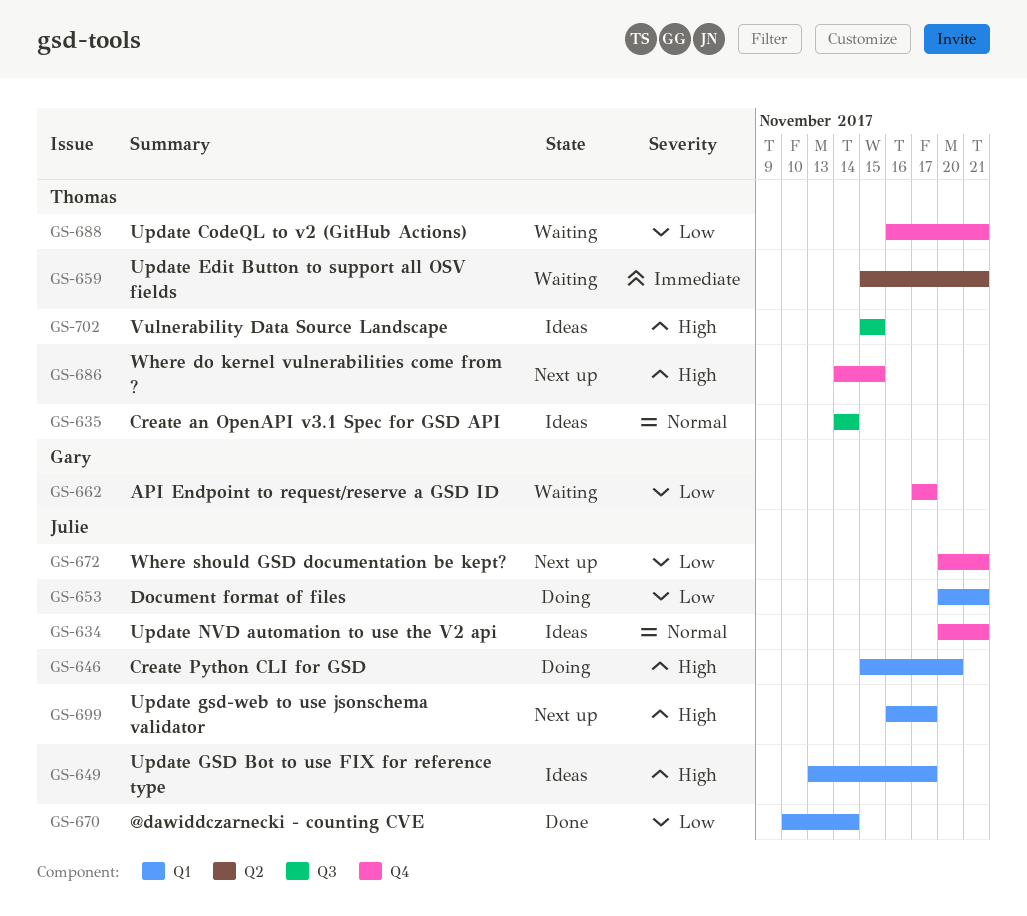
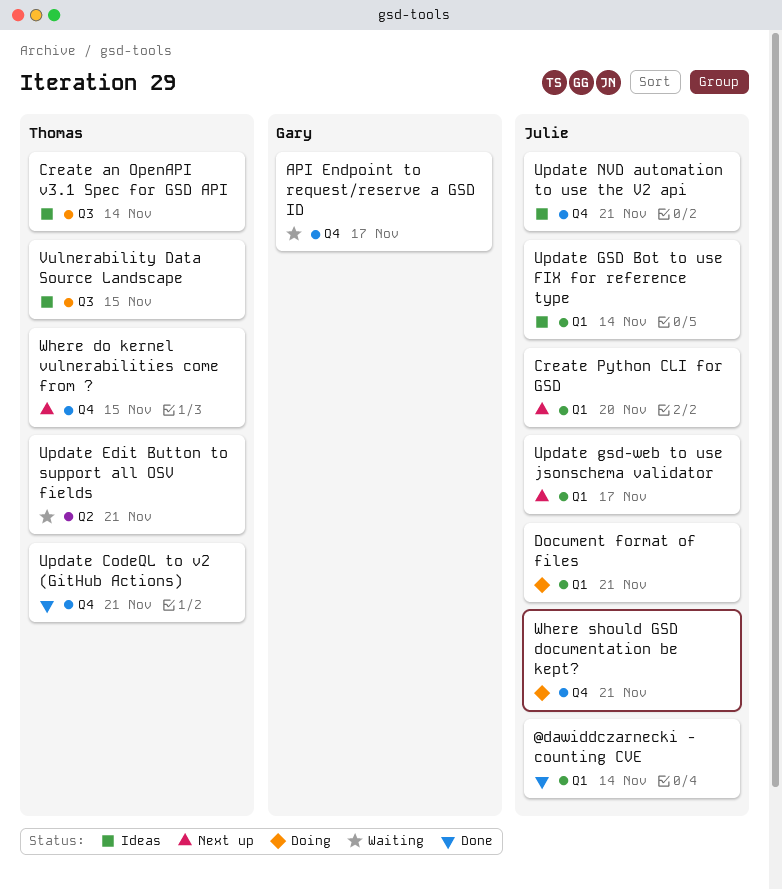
Create Python CLI for GSD, status: Doing -> Next up
Update CodeQL to v2 (GitHub Actions), status: Waiting -> Done
Update GSD Bot to use FIX for reference type, due: Nov 17 -> Nov 14
Where should GSD documentation be kept?, status: Next up -> Doing

